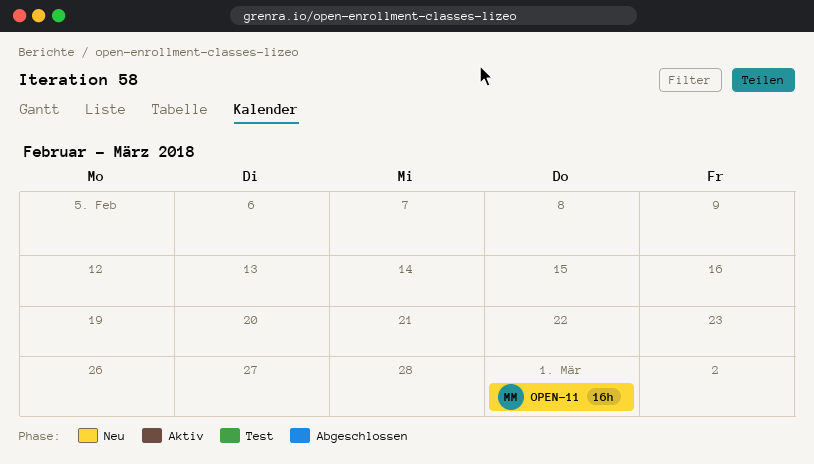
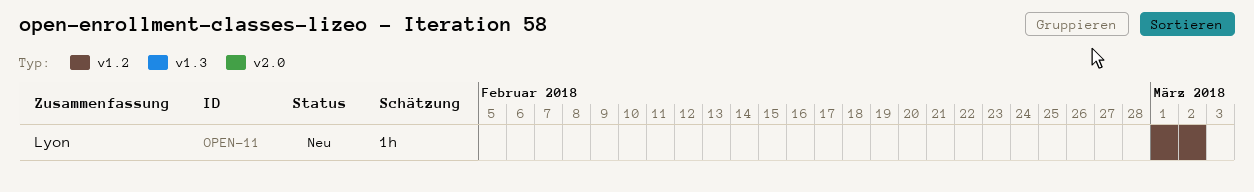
OPEN-11, estimate: 16h -> 1h
OPEN-11, due: Mar 1 -> Mar 2

